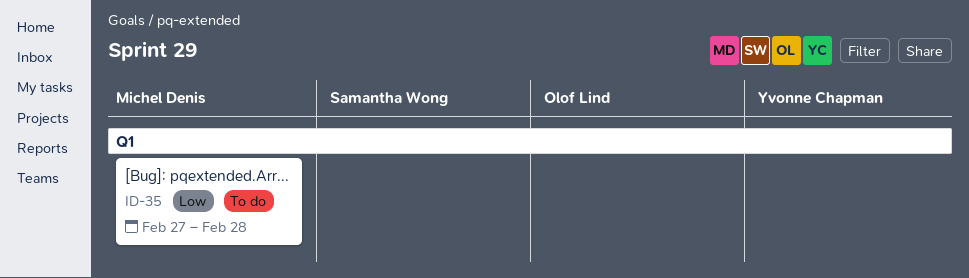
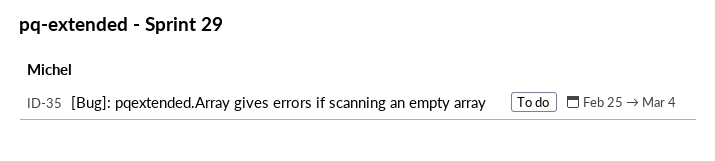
ID-35, start: Feb 27 -> Feb 25
ID-35, due: Feb 28 -> Mar 4

